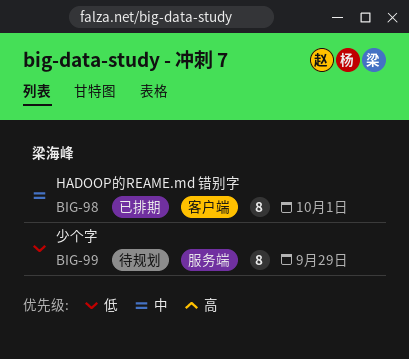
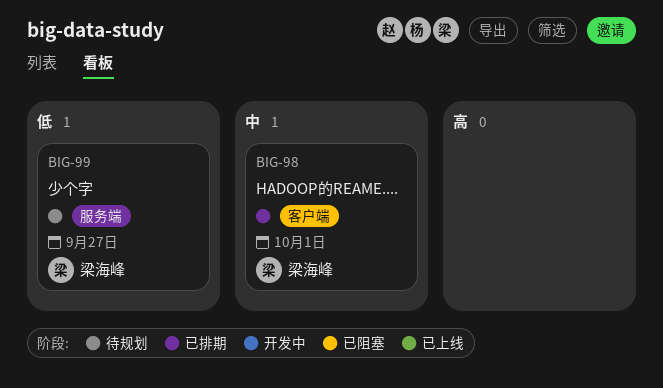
BIG-99, due: Sep 29 -> Sep 27

